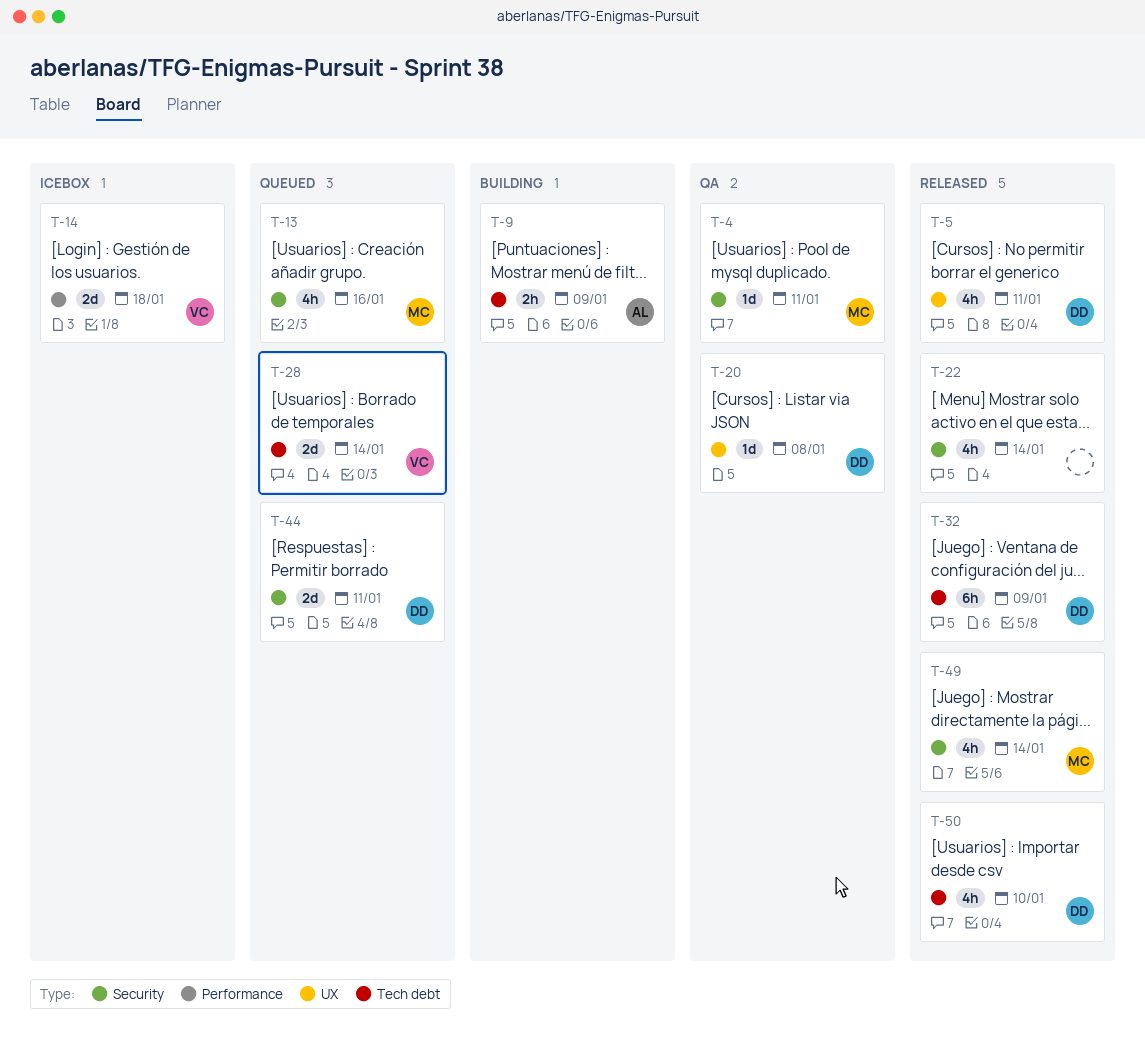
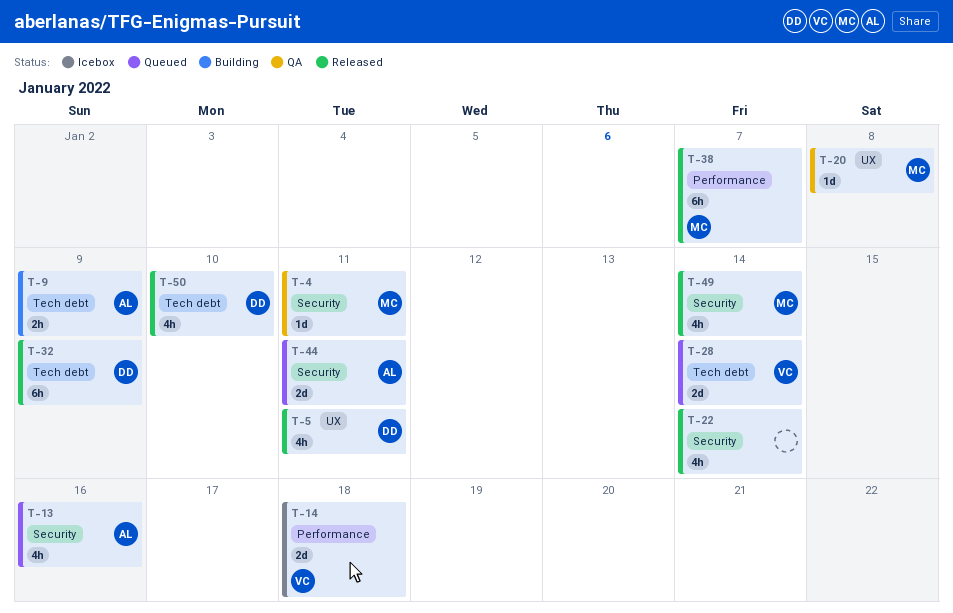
T-13, owner: MC -> AL
T-20, owner: DD -> MC
T-38: none -> present
T-44, owner: DD -> AL

